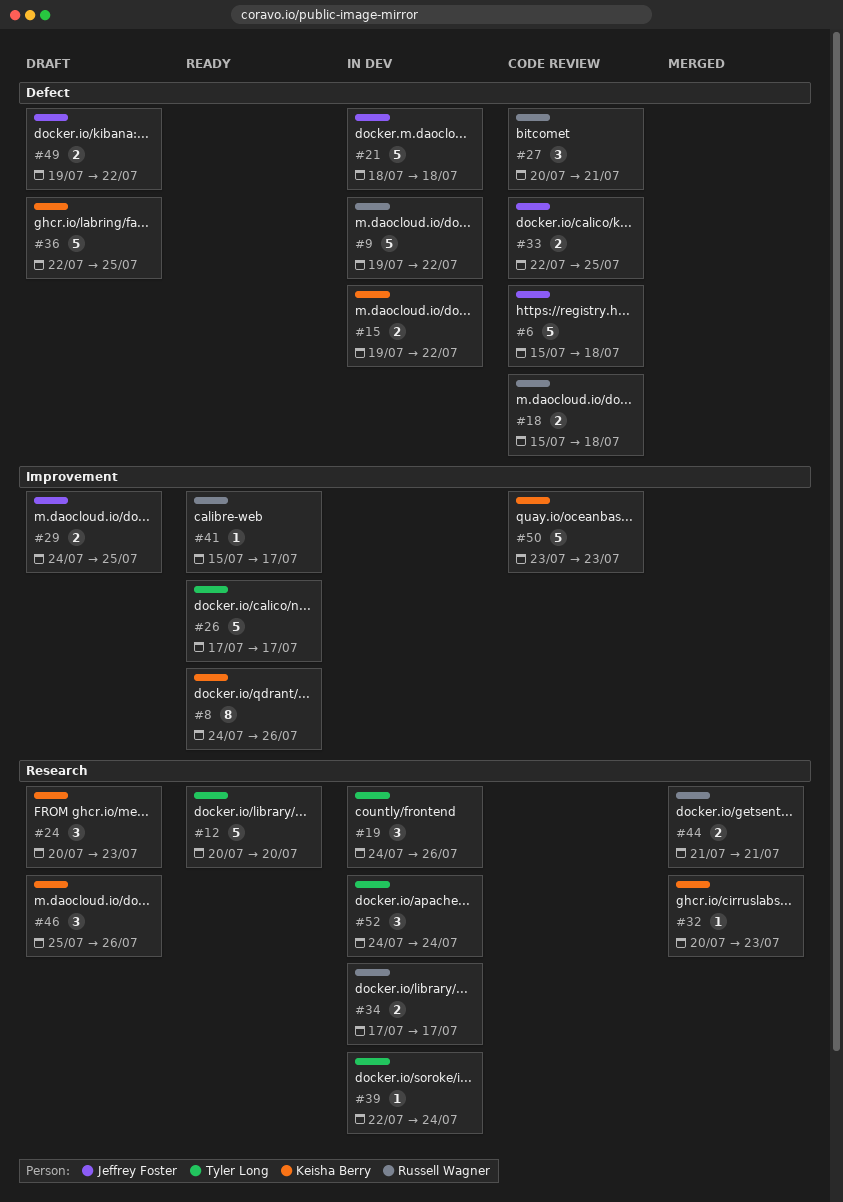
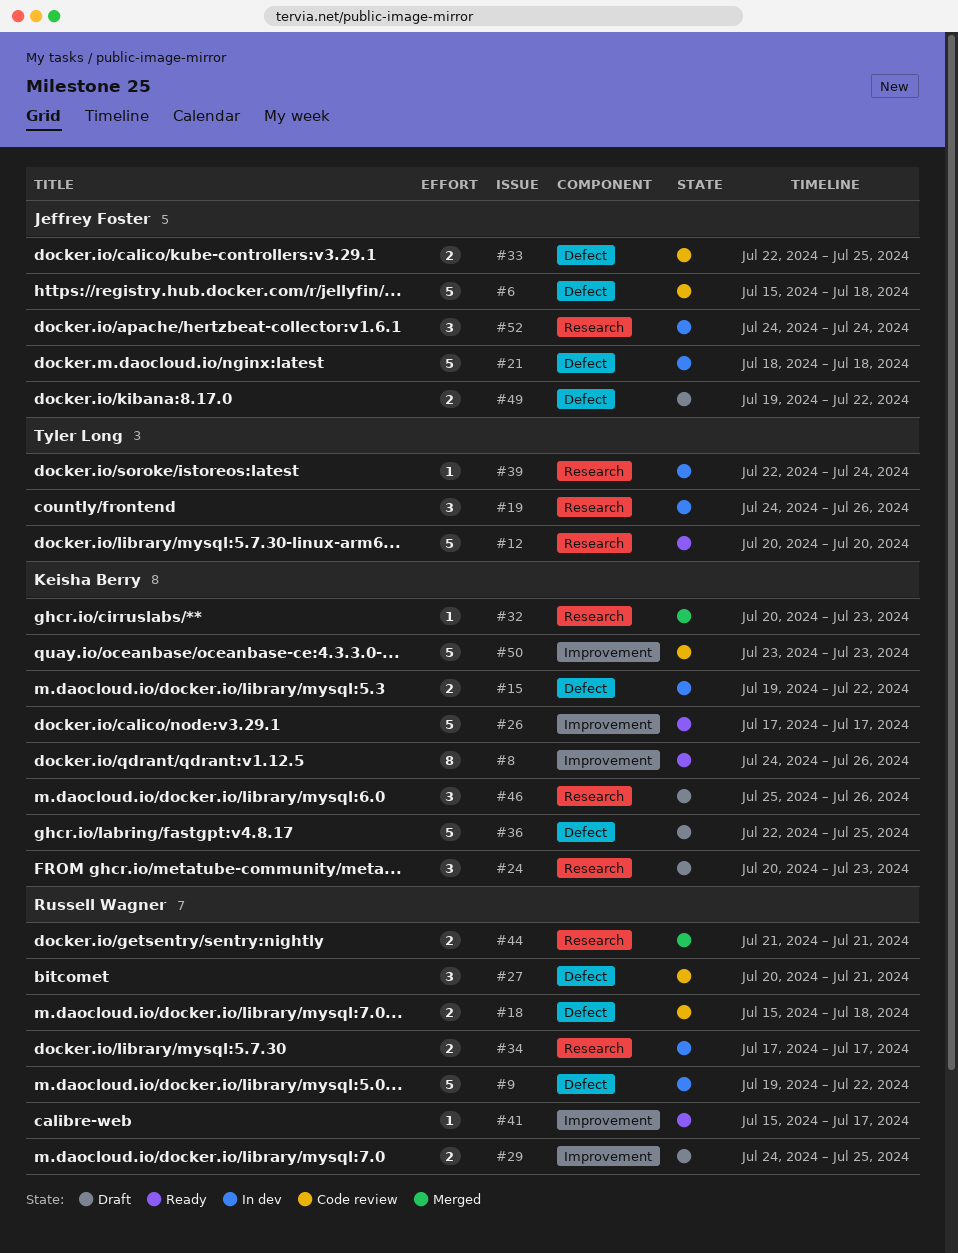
#26, owner: Tyler Long -> Keisha Berry
#29, owner: Jeffrey Foster -> Russell Wagner
#52, owner: Tyler Long -> Jeffrey Foster

